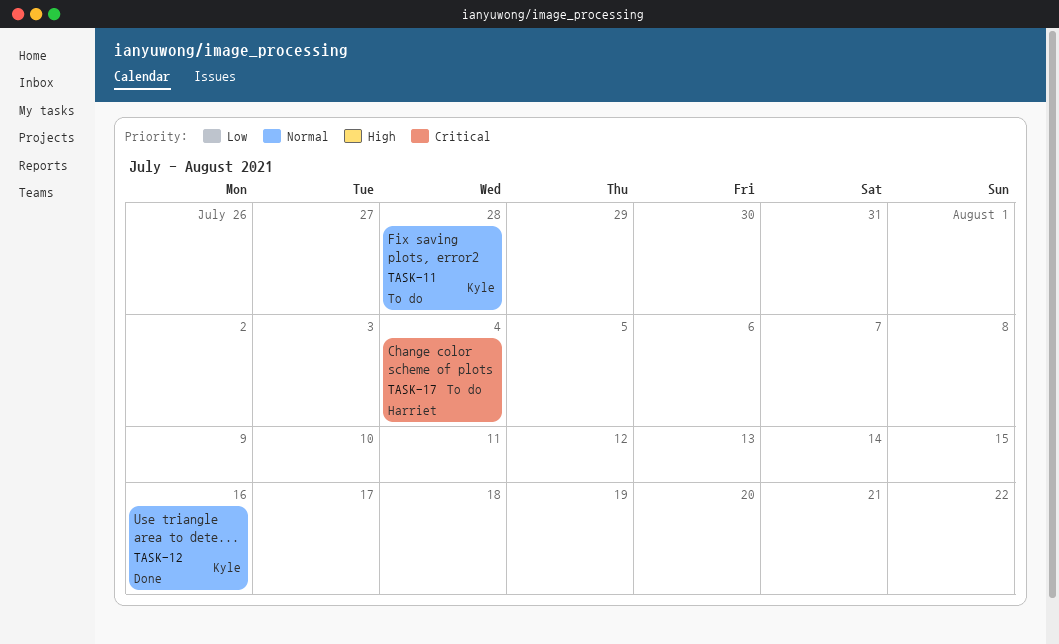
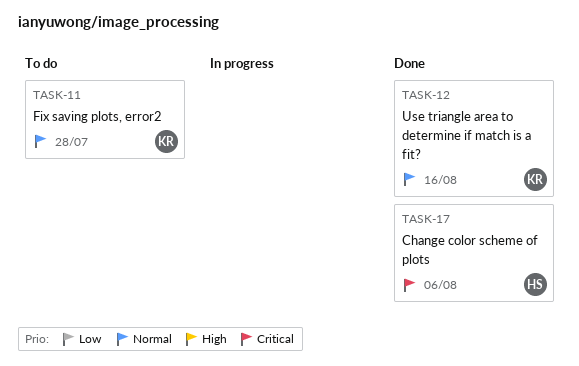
TASK-17, status: To do -> Done
TASK-17, due: Aug 4 -> Aug 6

